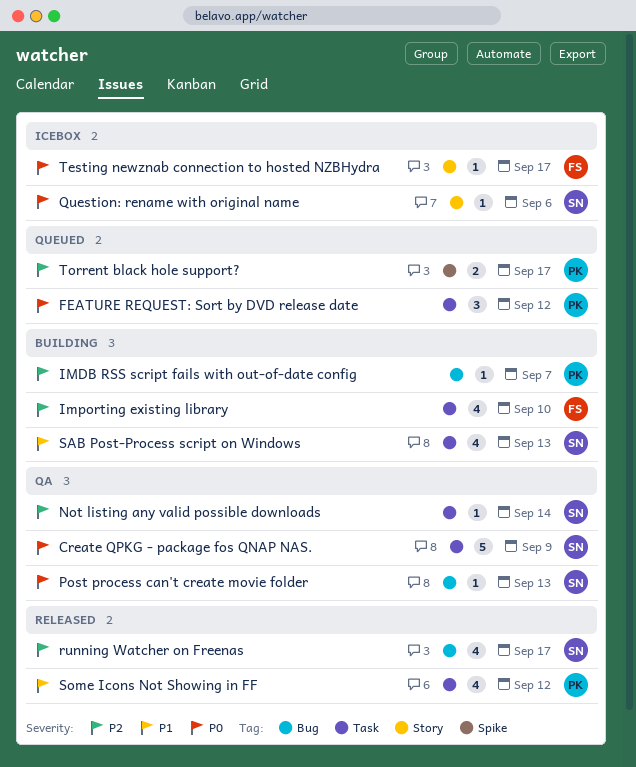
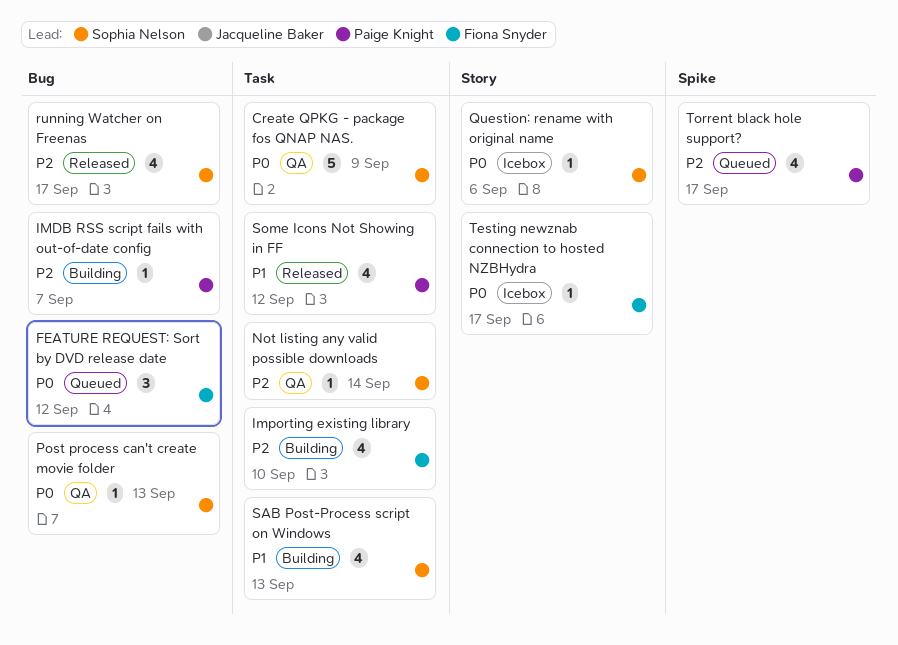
FEATURE REQUEST: Sort by DVD release date, owner: Paige Knight -> Fiona Snyder
FEATURE REQUEST: Sort by DVD release date, label: Task -> Bug
Torrent black hole support?, estimate: 2 -> 4

